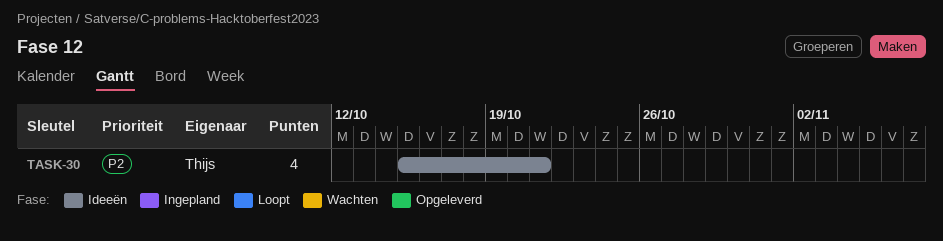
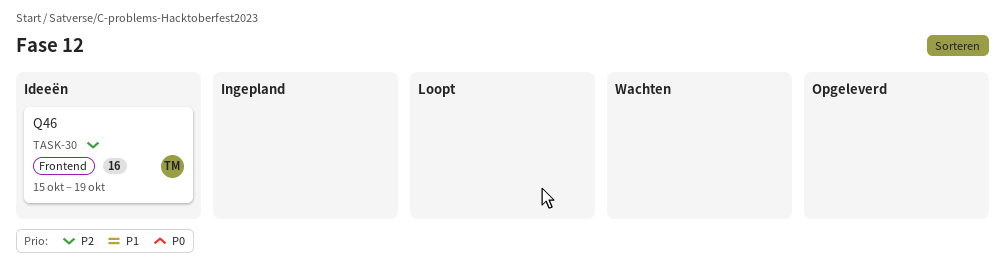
TASK-30, estimate: 4 -> 16
TASK-30, due: Oct 21 -> Oct 19

